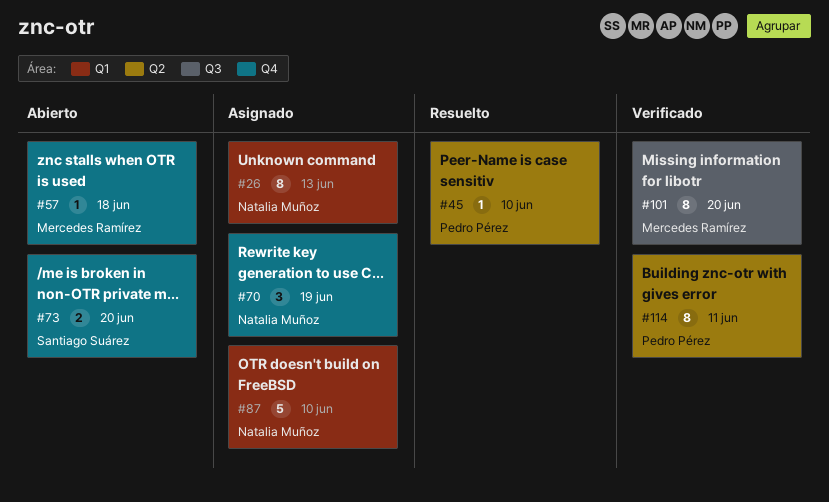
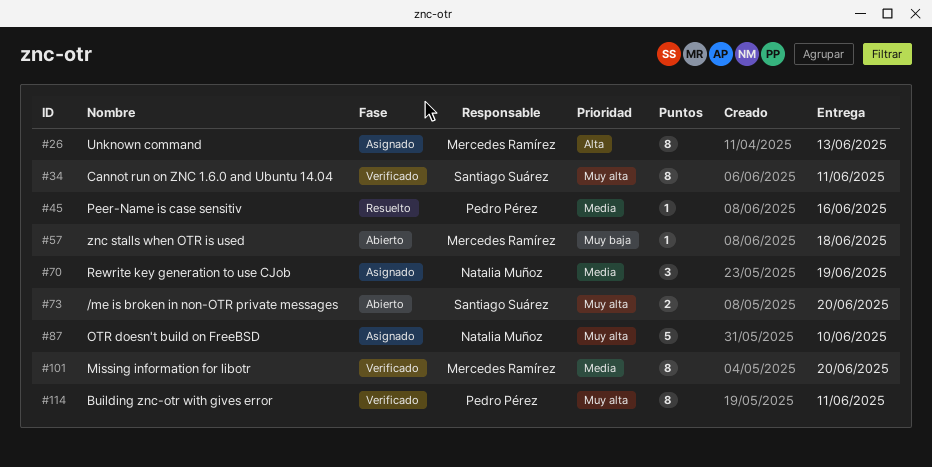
#26, owner: Natalia Muñoz -> Mercedes Ramírez
#34: none -> present
#45, due: Jun 10 -> Jun 16

